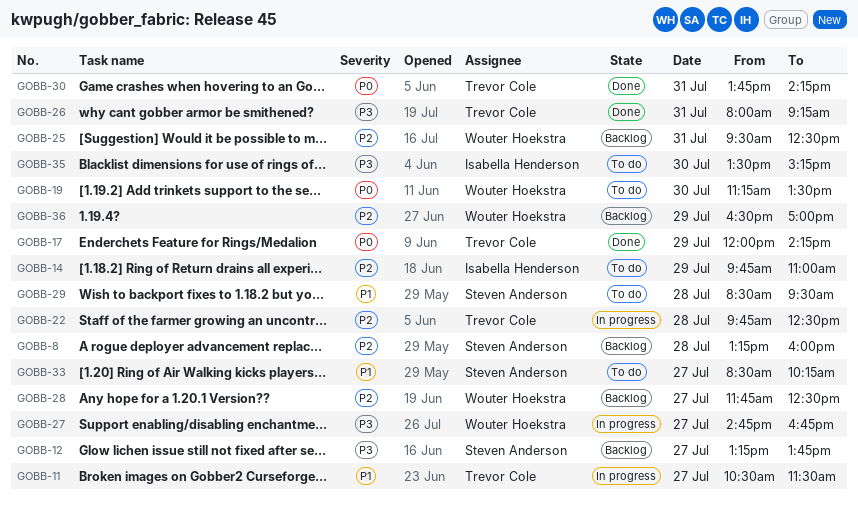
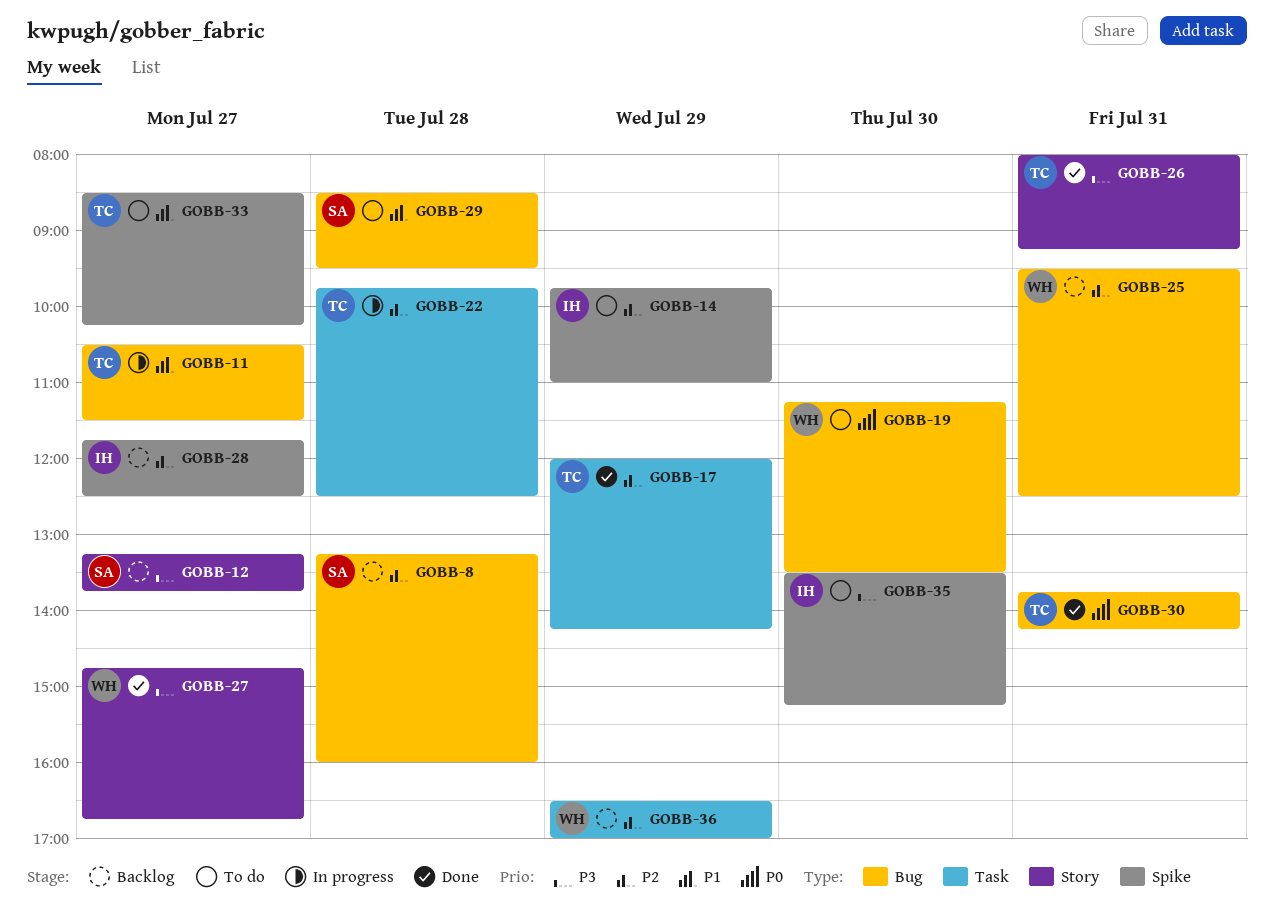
GOBB-17, priority: P0 -> P2
GOBB-27, status: In progress -> Done
GOBB-28, owner: Wouter Hoekstra -> Isabella Henderson
GOBB-33, owner: Steven Anderson -> Trevor Cole

